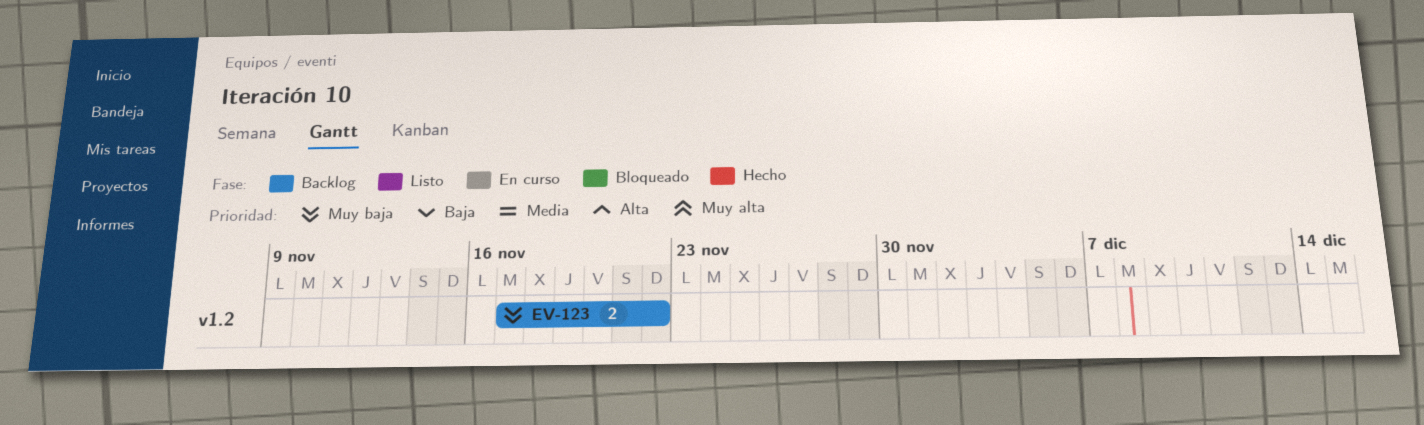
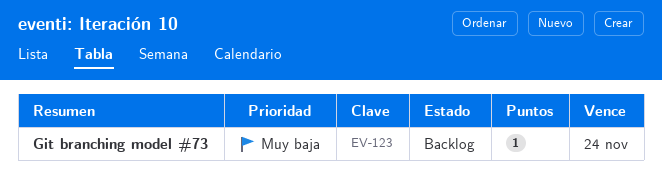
EV-123, estimate: 2 -> 1
EV-123, due: Nov 22 -> Nov 24

